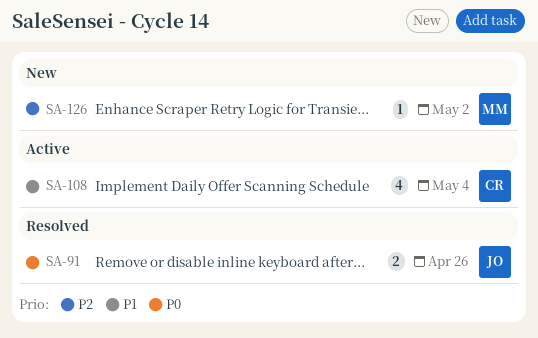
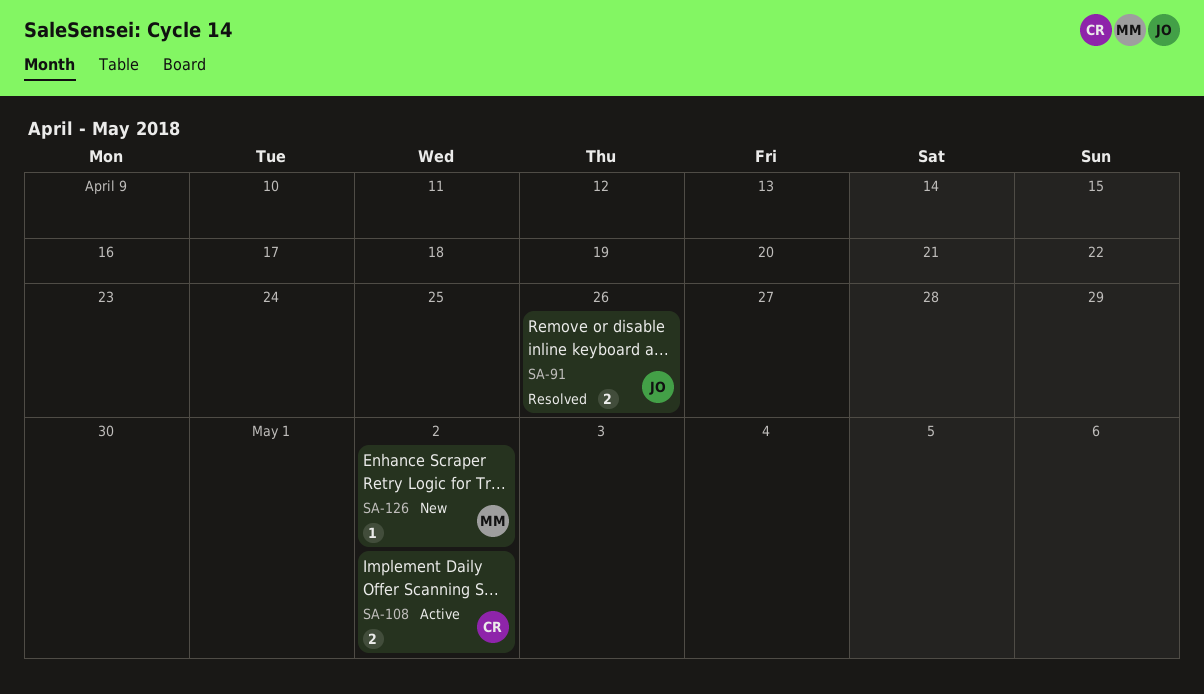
SA-108, estimate: 4 -> 2
SA-108, due: May 4 -> May 2

